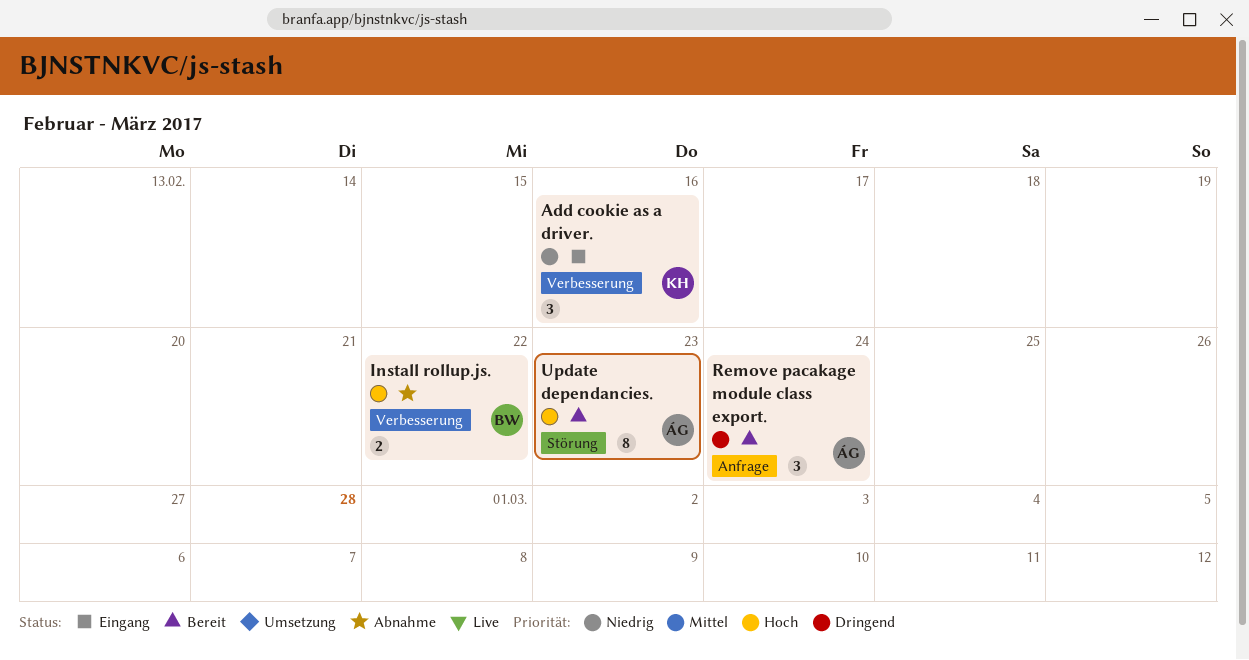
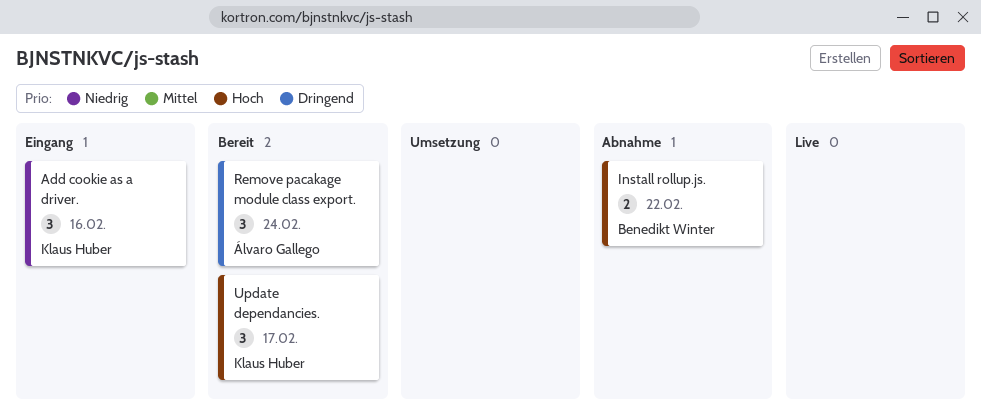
Update dependancies., owner: Álvaro Gallego -> Klaus Huber
Update dependancies., estimate: 8 -> 3
Update dependancies., due: Feb 23 -> Feb 17

